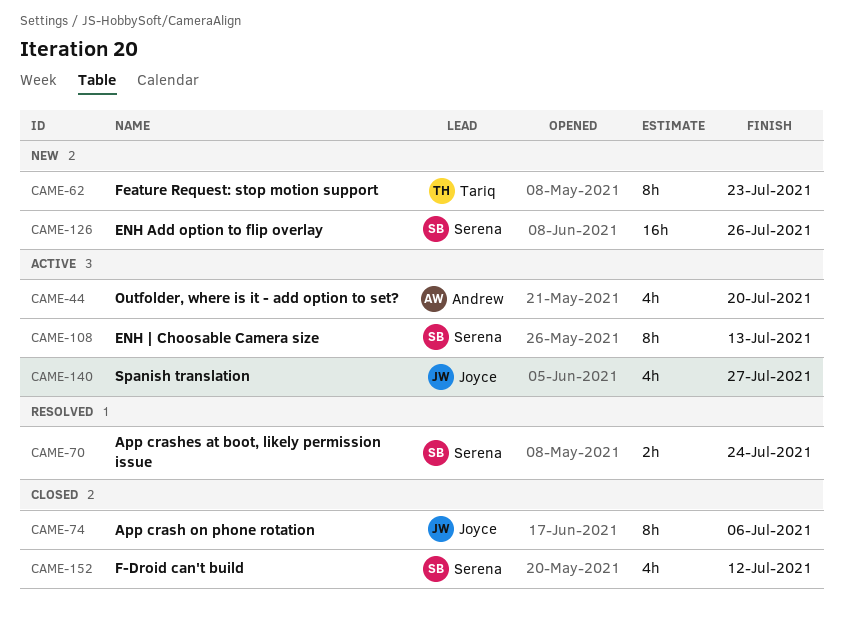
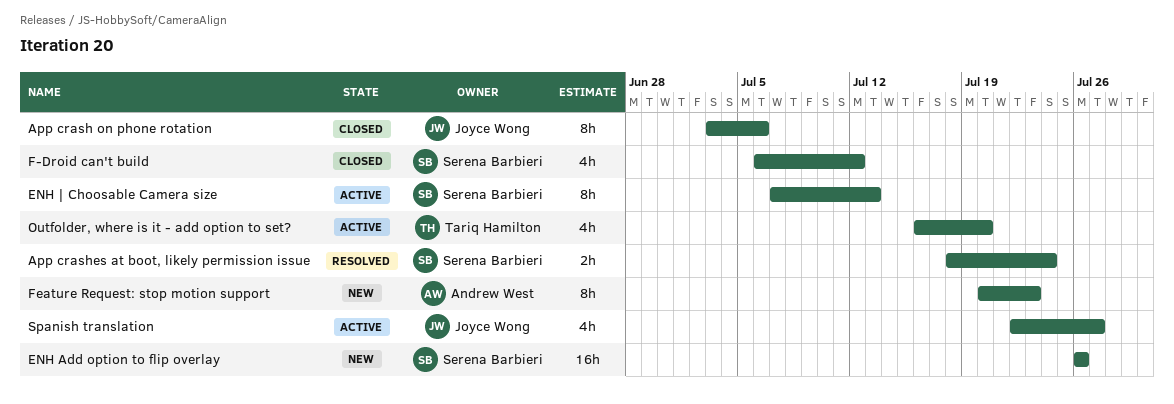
Feature Request: stop motion support, owner: Tariq Hamilton -> Andrew West
Outfolder, where is it - add option to set?, owner: Andrew West -> Tariq Hamilton

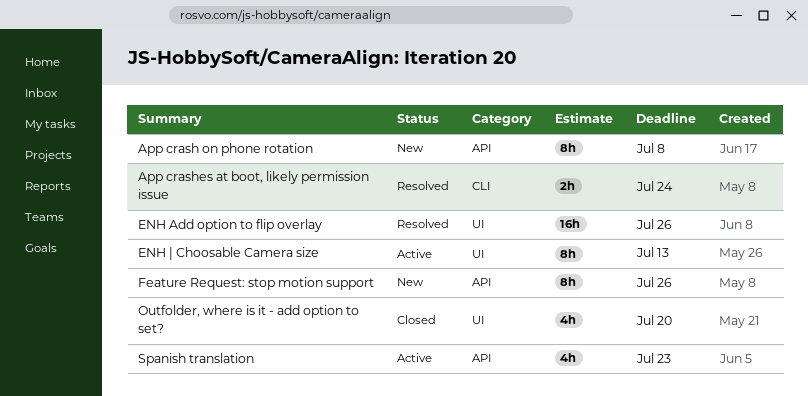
App crash on phone rotation, status: Closed -> New
App crash on phone rotation, due: Jul 6 -> Jul 8
ENH Add option to flip overlay, status: New -> Resolved
F-Droid can't build: present -> none
Feature Request: stop motion support, due: Jul 23 -> Jul 26
Outfolder, where is it - add option to set?, status: Active -> Closed
Spanish translation, due: Jul 27 -> Jul 23

